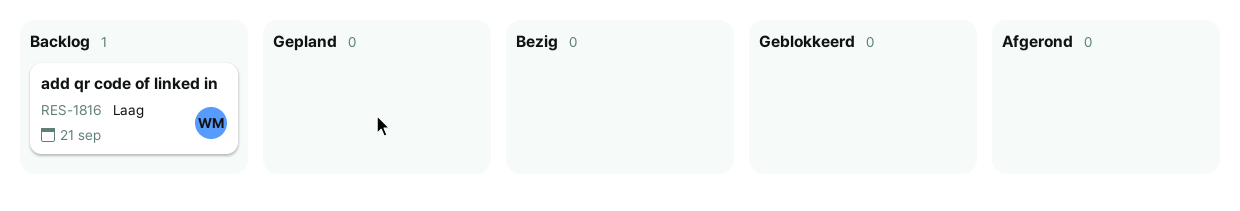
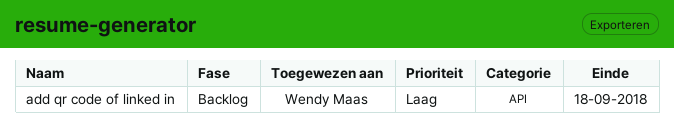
add qr code of linked in, due: Sep 21 -> Sep 18

